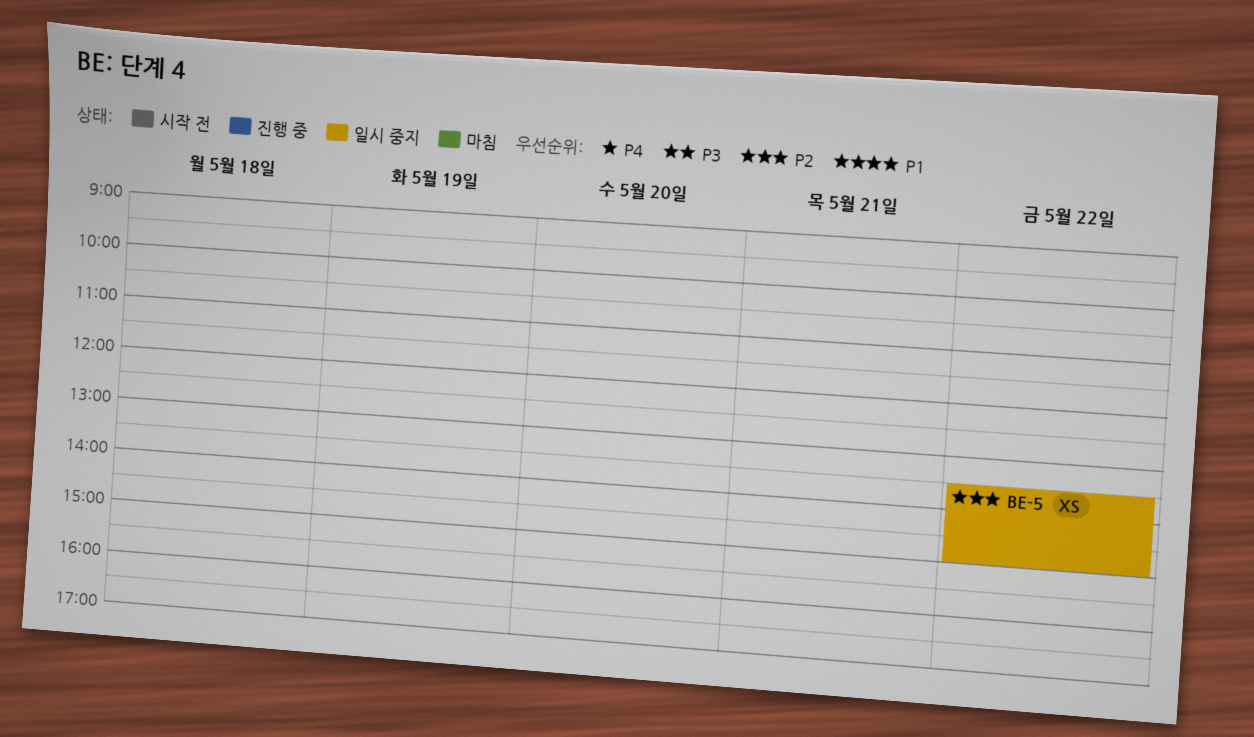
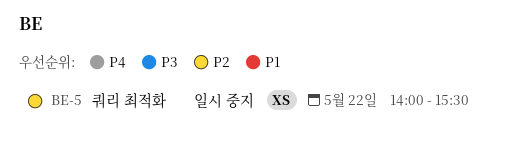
BE-5, begins: 13:30 -> 14:00
BE-5, ends: 15:00 -> 15:30

